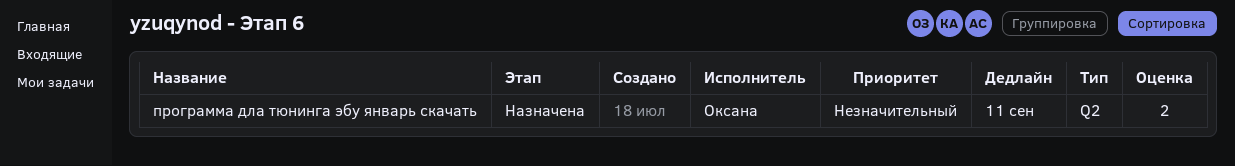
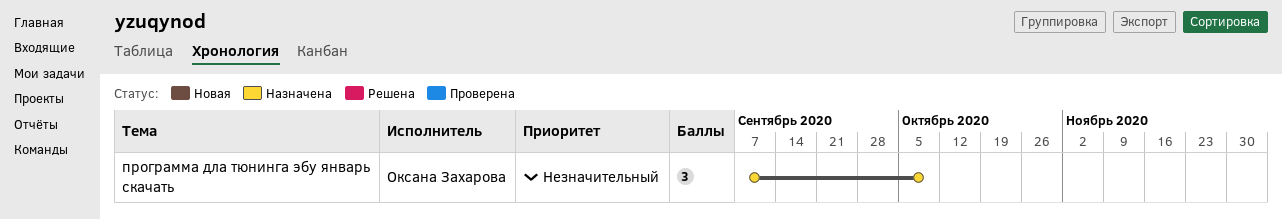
программа дла тюнинга эбу январь скачать, estimate: 2 -> 3
программа дла тюнинга эбу январь скачать, due: Sep 11 -> Oct 9

